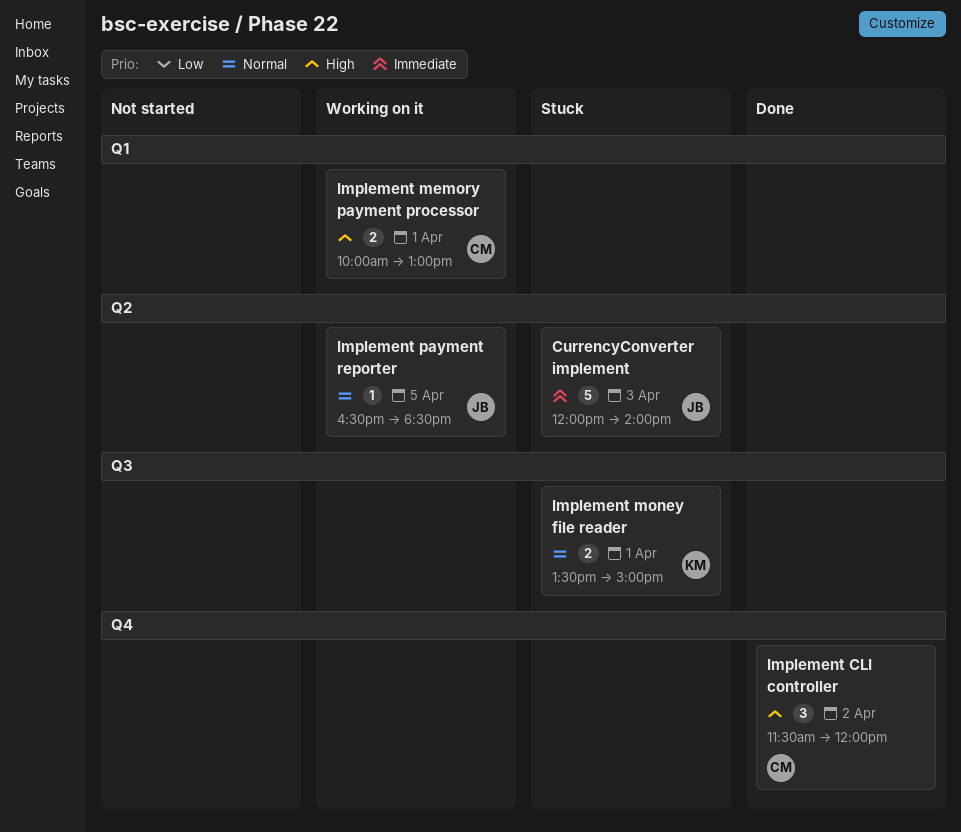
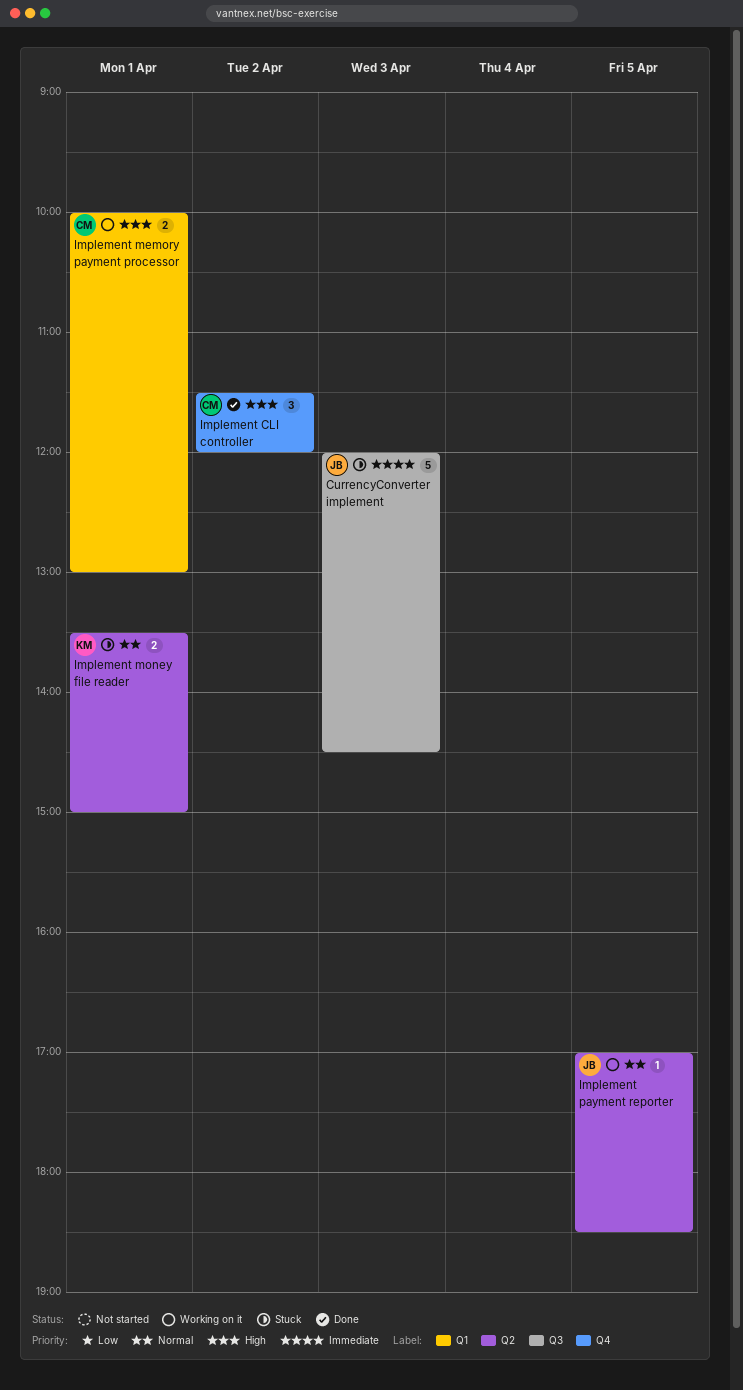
CurrencyConverter implement, label: Q2 -> Q3
CurrencyConverter implement, ends: 14:00 -> 14:30
Implement money file reader, label: Q3 -> Q2
Implement payment reporter, begins: 16:30 -> 17:00

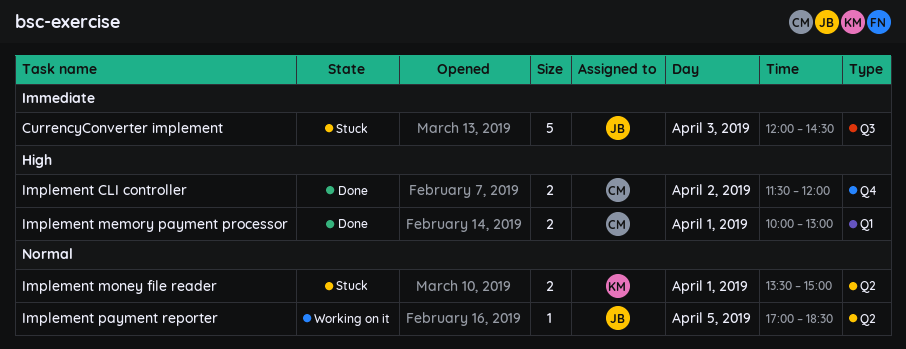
Implement CLI controller, estimate: 3 -> 2
Implement memory payment processor, status: Working on it -> Done

